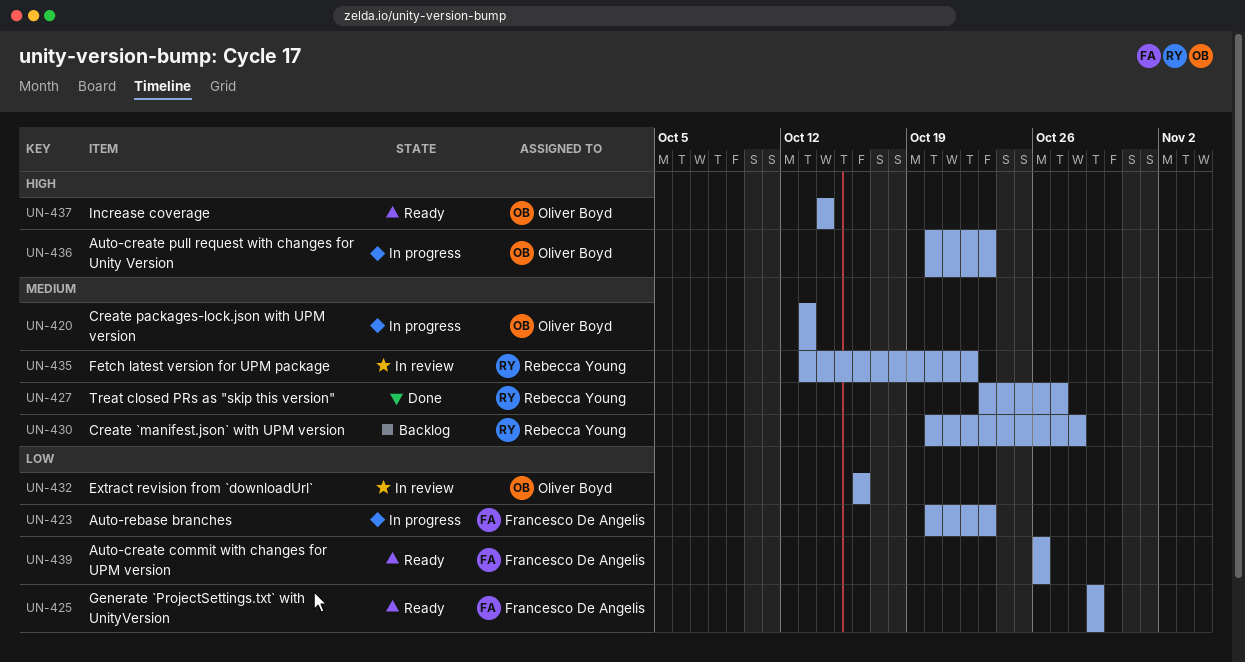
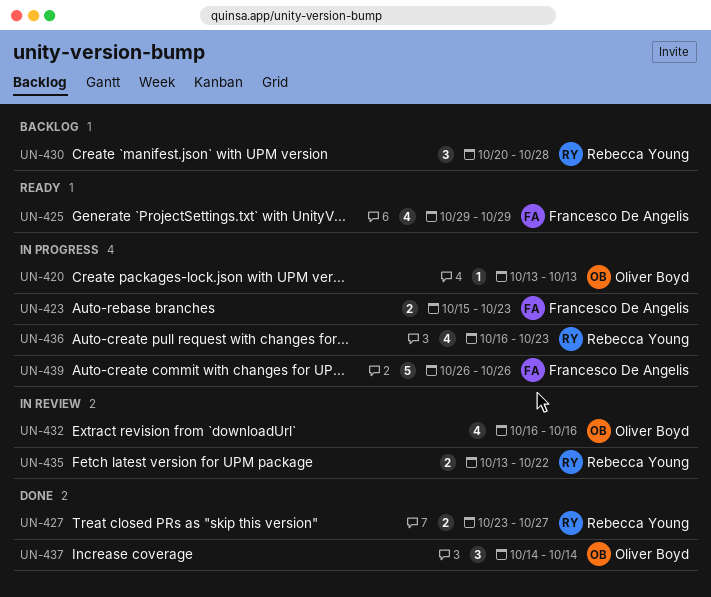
UN-423, start: Oct 20 -> Oct 15
UN-436, owner: Oliver Boyd -> Rebecca Young
UN-436, start: Oct 20 -> Oct 16
UN-437, status: Ready -> Done
UN-439, status: Ready -> In progress

